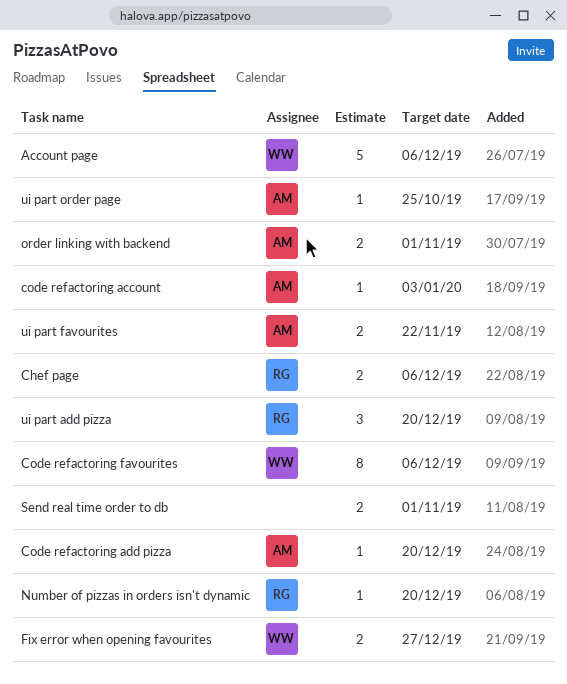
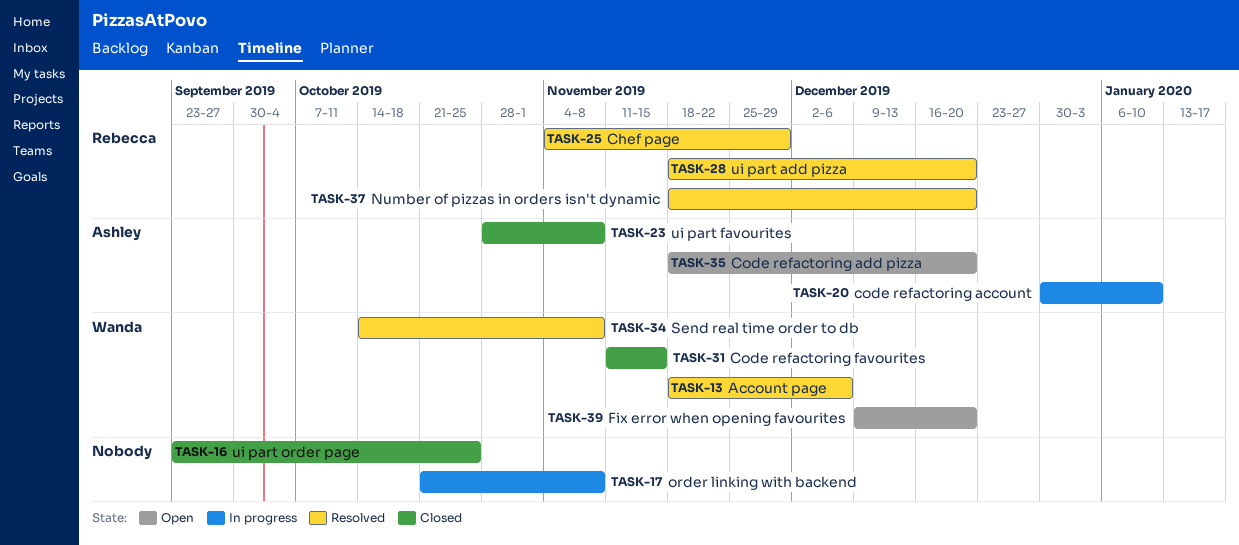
Chef page, due: Dec 6 -> Nov 29
code refactoring account, due: Jan 3 -> Jan 10
Code refactoring favourites, due: Dec 6 -> Nov 15
Fix error when opening favourites, due: Dec 27 -> Dec 20
order linking with backend, owner: Ashley -> none
order linking with backend, due: Nov 1 -> Nov 8
Send real time order to db, owner: none -> Wanda
Send real time order to db, due: Nov 1 -> Nov 8
ui part favourites, due: Nov 22 -> Nov 8
ui part order page, owner: Ashley -> none

